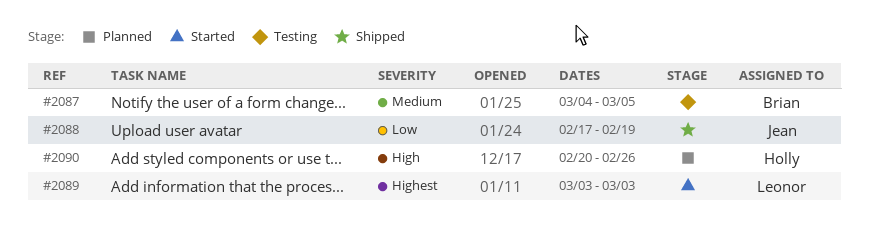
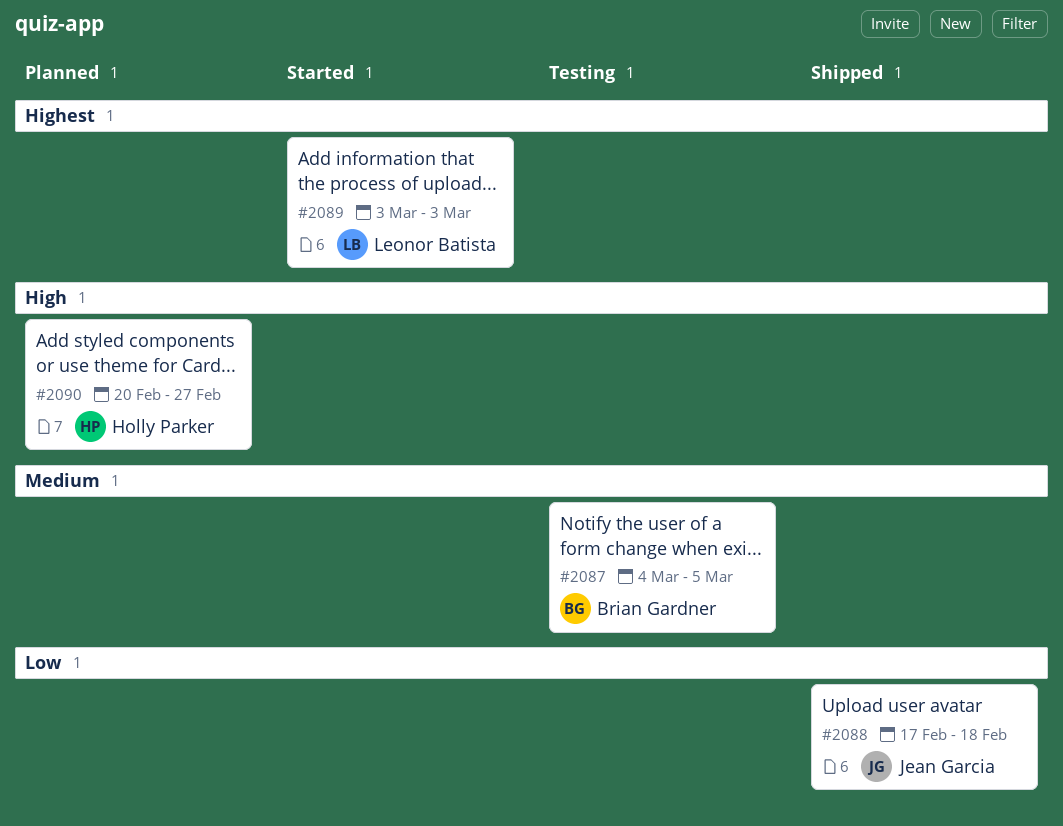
#2088, due: Feb 19 -> Feb 18
#2090, due: Feb 26 -> Feb 27

